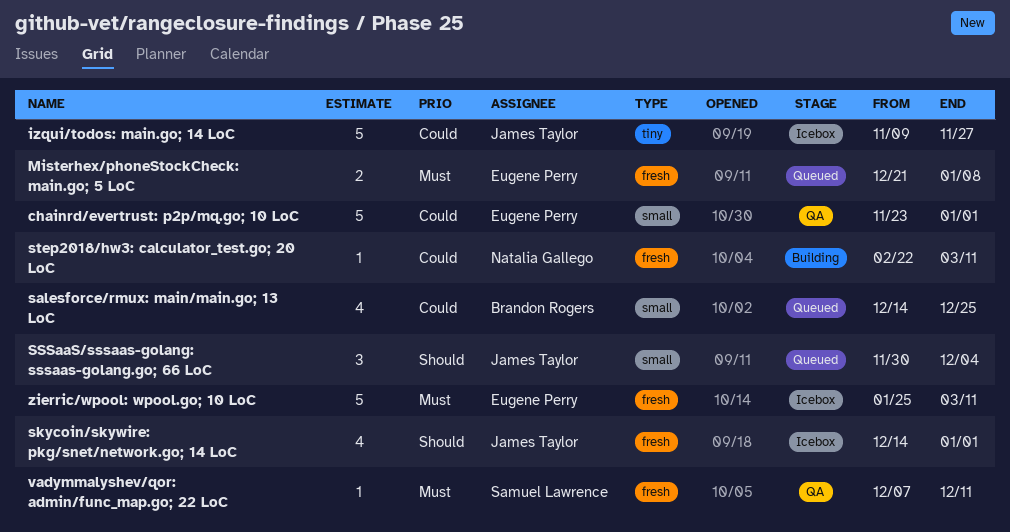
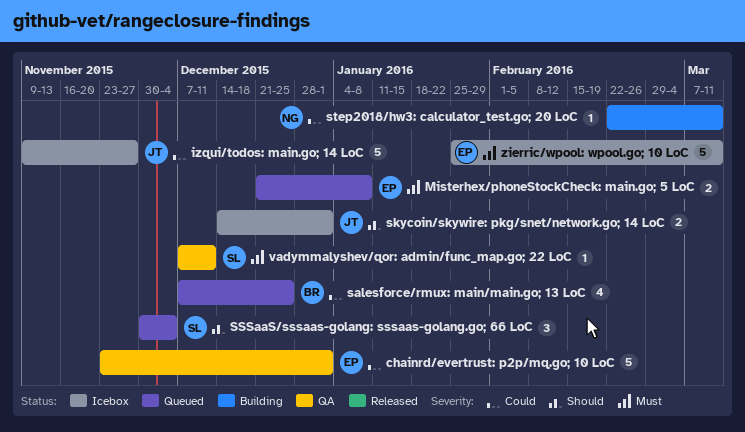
salesforce/rmux: main/main.go; 13 LoC, start: Dec 14 -> Dec 7
skycoin/skywire: pkg/snet/network.go; 14 LoC, estimate: 4 -> 2
SSSaaS/sssaas-golang: sssaas-golang.go; 66 LoC, owner: James Taylor -> Samuel Lawrence

